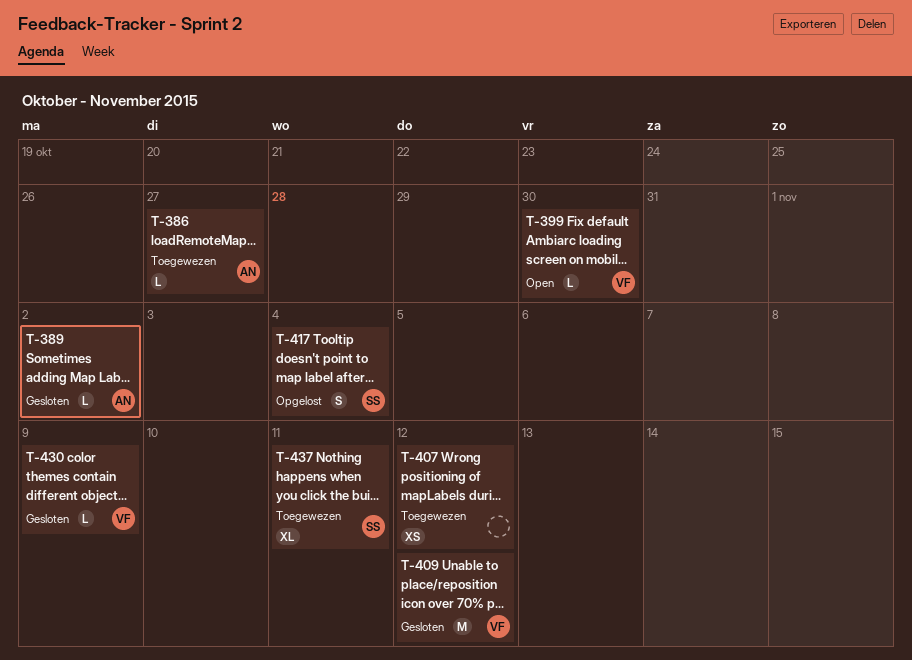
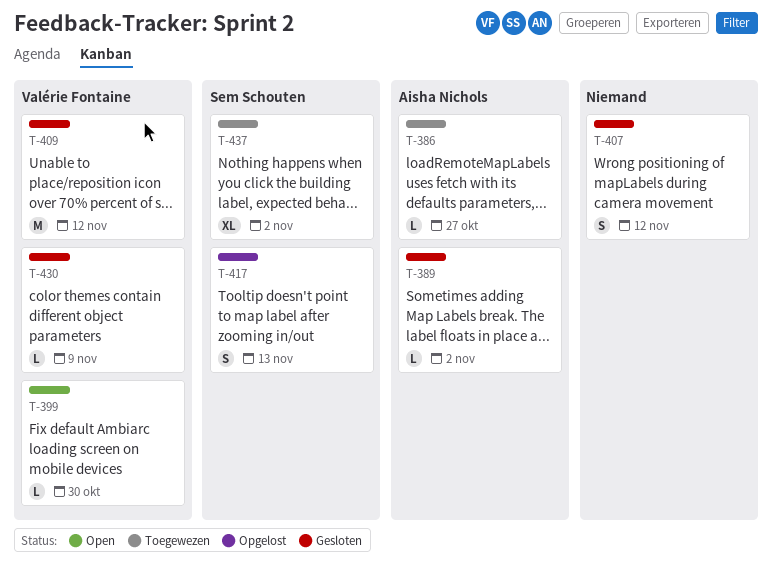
T-407, status: Toegewezen -> Gesloten
T-407, estimate: XS -> S
T-417, due: Nov 4 -> Nov 13
T-437, due: Nov 11 -> Nov 2

